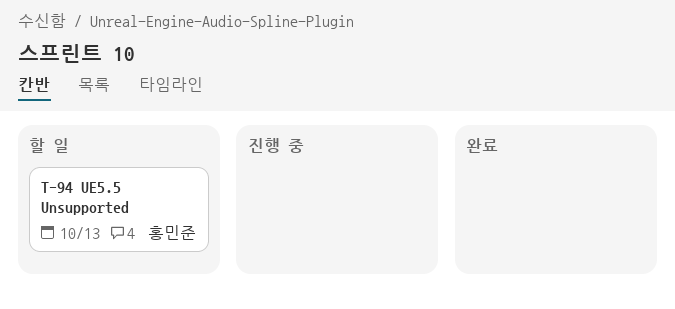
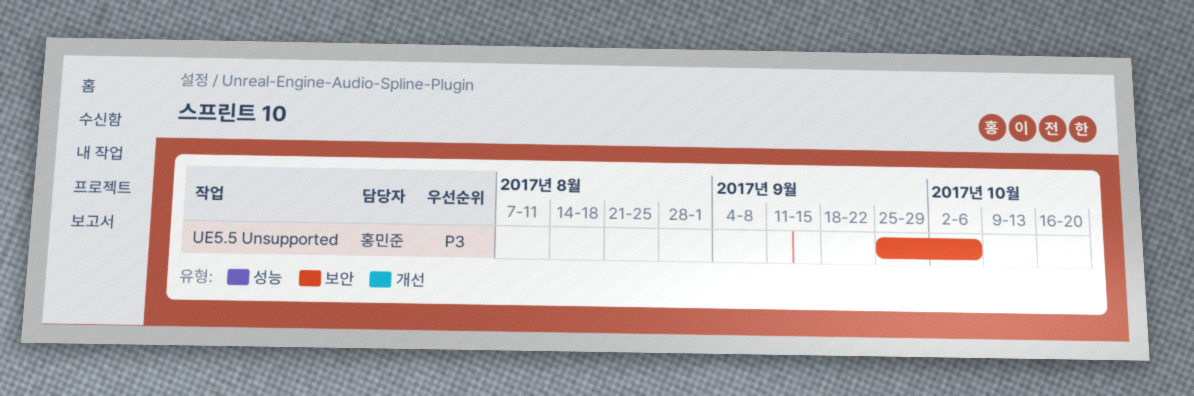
UE5.5 Unsupported, due: Oct 13 -> Oct 6

